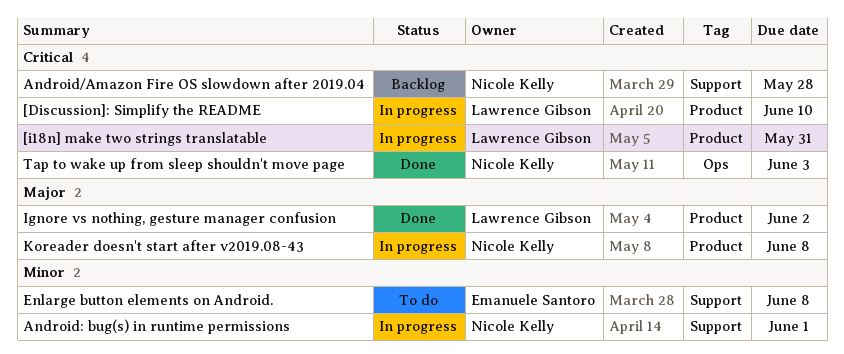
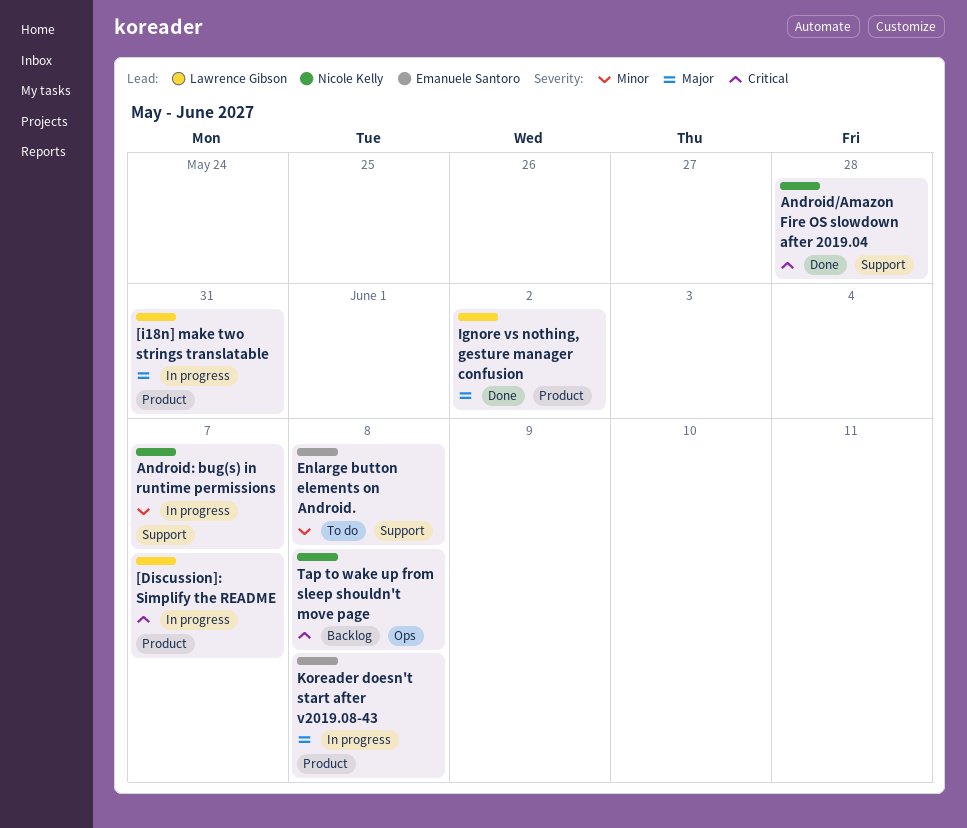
[Discussion]: Simplify the README, due: Jun 10 -> Jun 7
[i18n] make two strings translatable, priority: Critical -> Major
Android/Amazon Fire OS slowdown after 2019.04, status: Backlog -> Done
Android: bug(s) in runtime permissions, due: Jun 1 -> Jun 7
Koreader doesn't start after v2019.08-43, owner: Nicole Kelly -> Emanuele Santoro
Tap to wake up from sleep shouldn't move page, status: Done -> Backlog
Tap to wake up from sleep shouldn't move page, due: Jun 3 -> Jun 8

